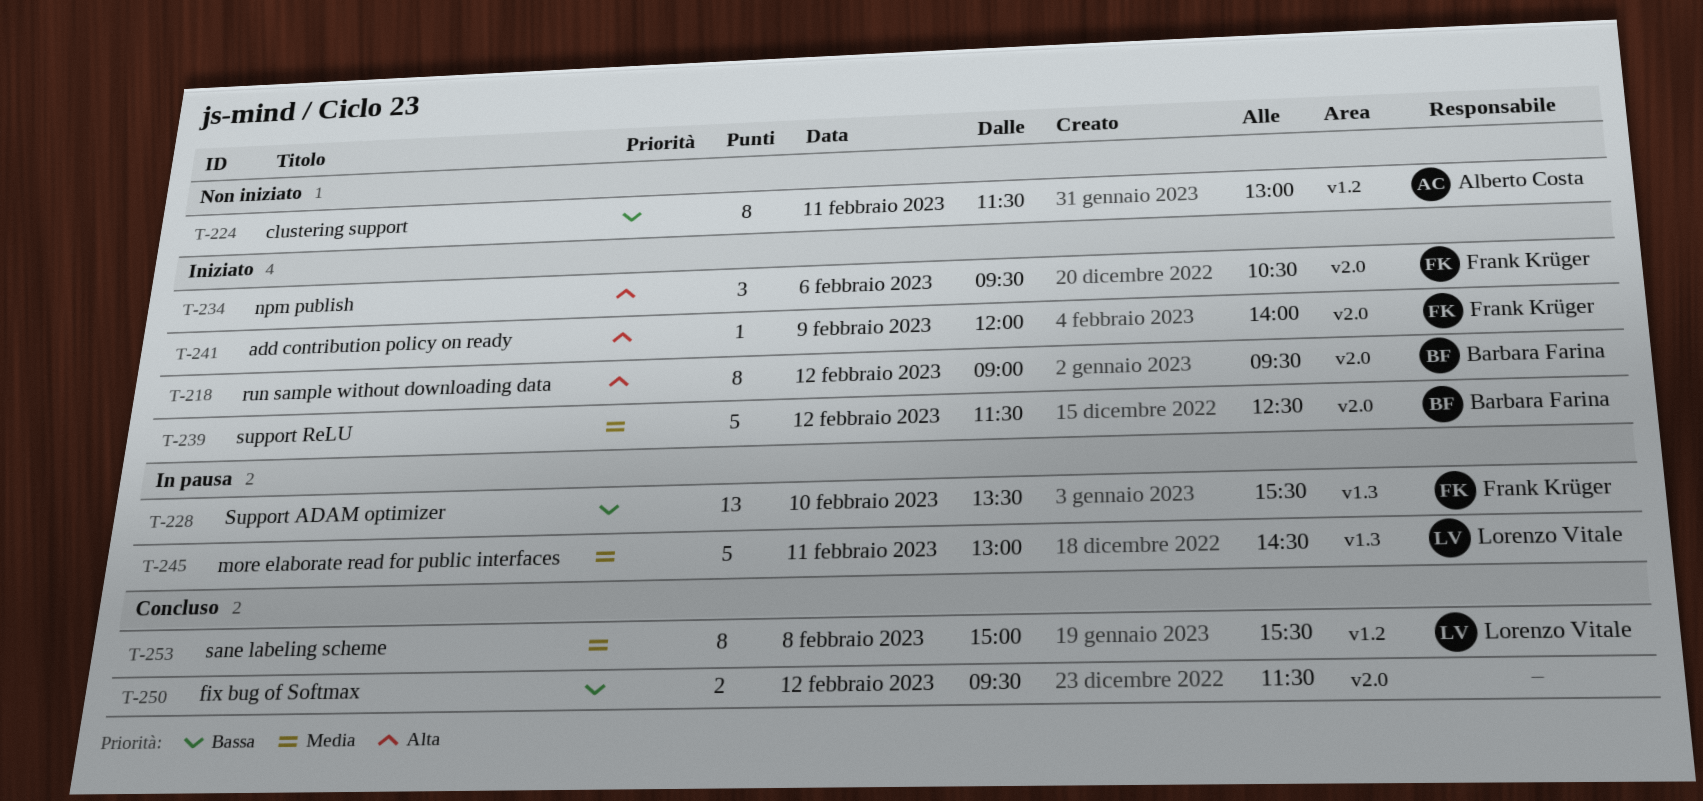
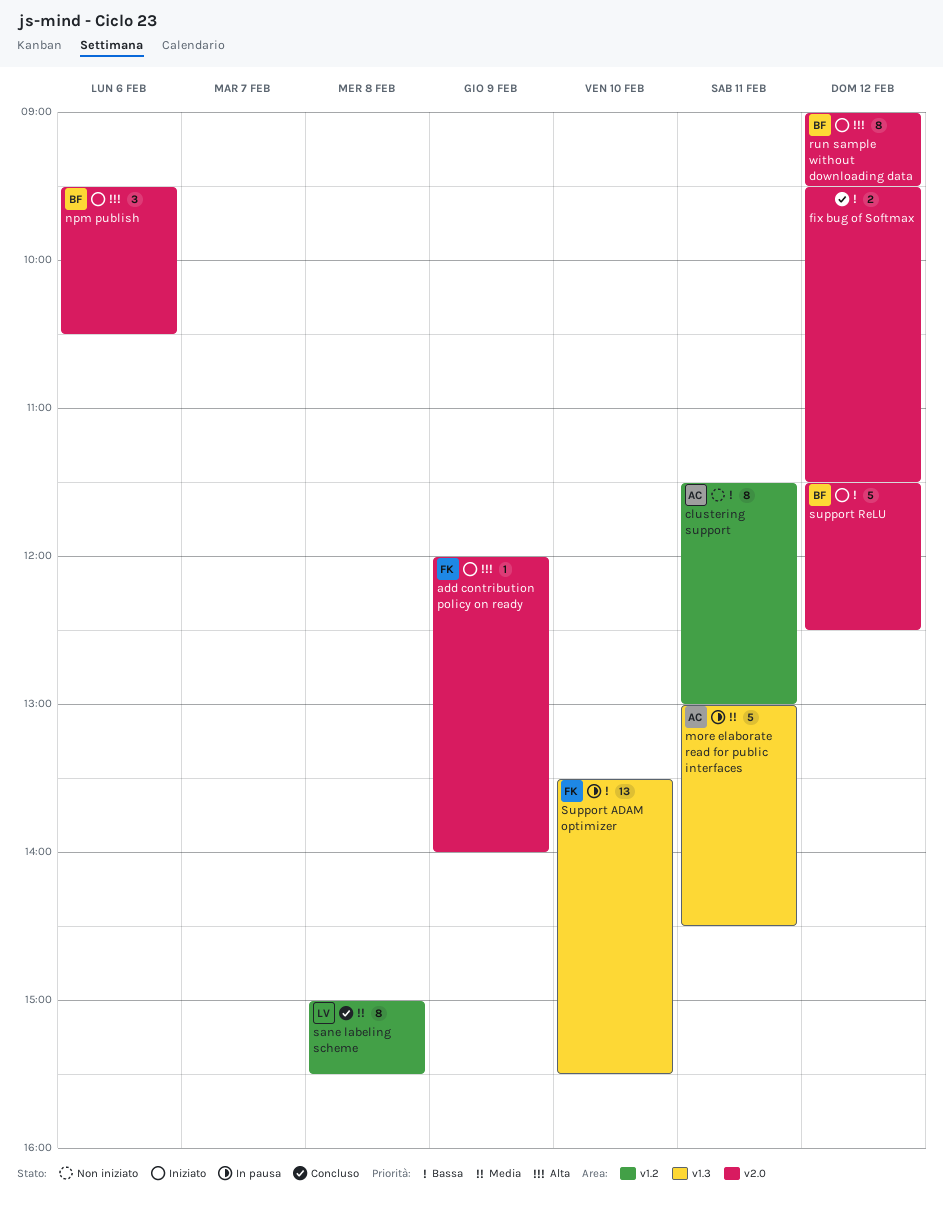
more elaborate read for public interfaces, owner: Lorenzo Vitale -> Alberto Costa
npm publish, owner: Frank Krüger -> Barbara Farina
support ReLU, priority: Media -> Bassa

